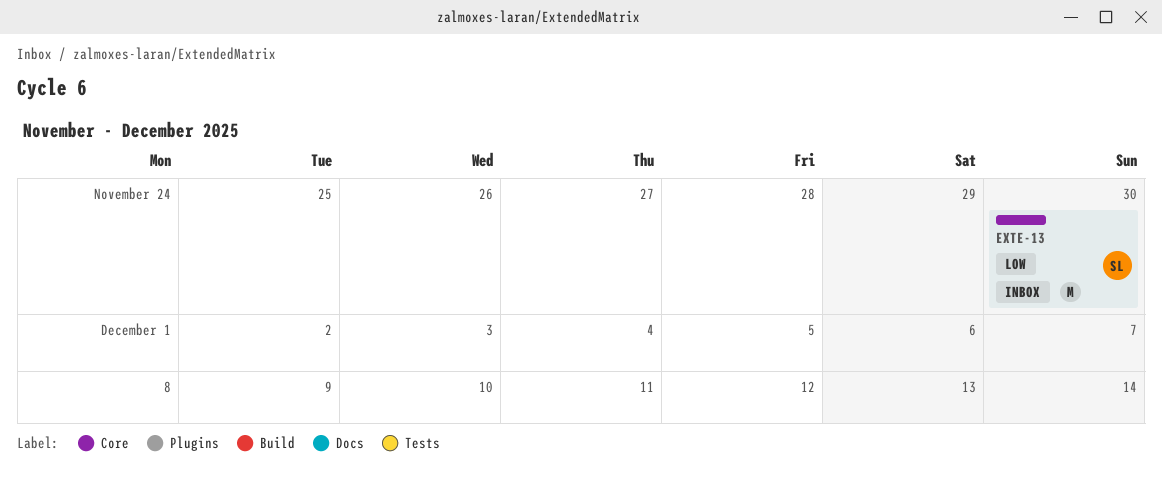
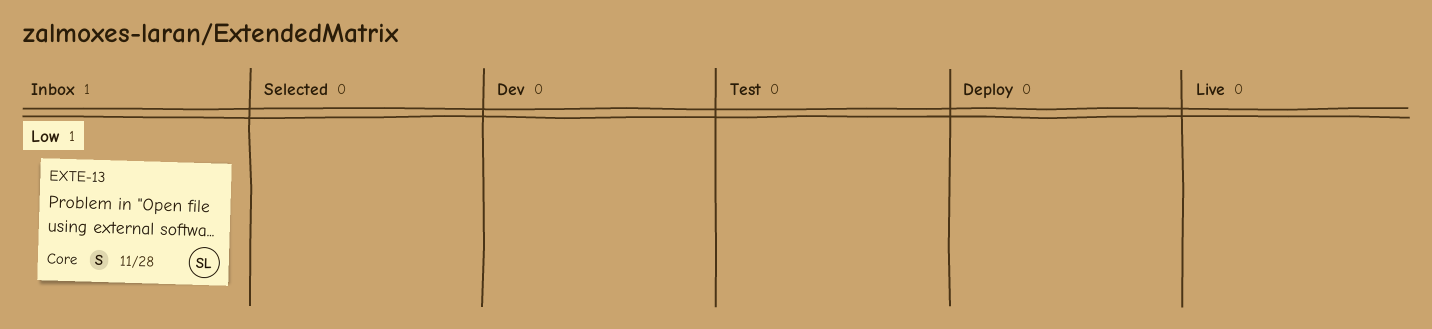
EXTE-13, estimate: M -> S
EXTE-13, due: Nov 30 -> Nov 28

